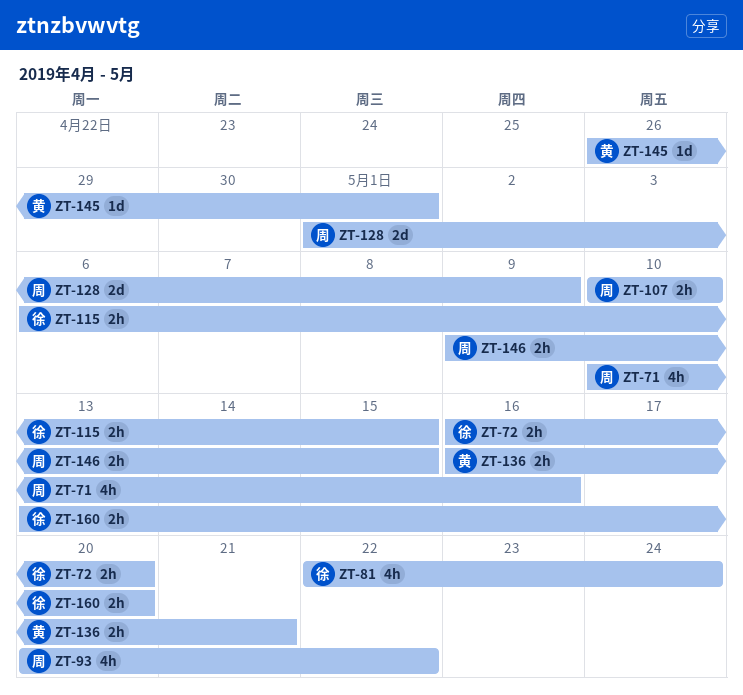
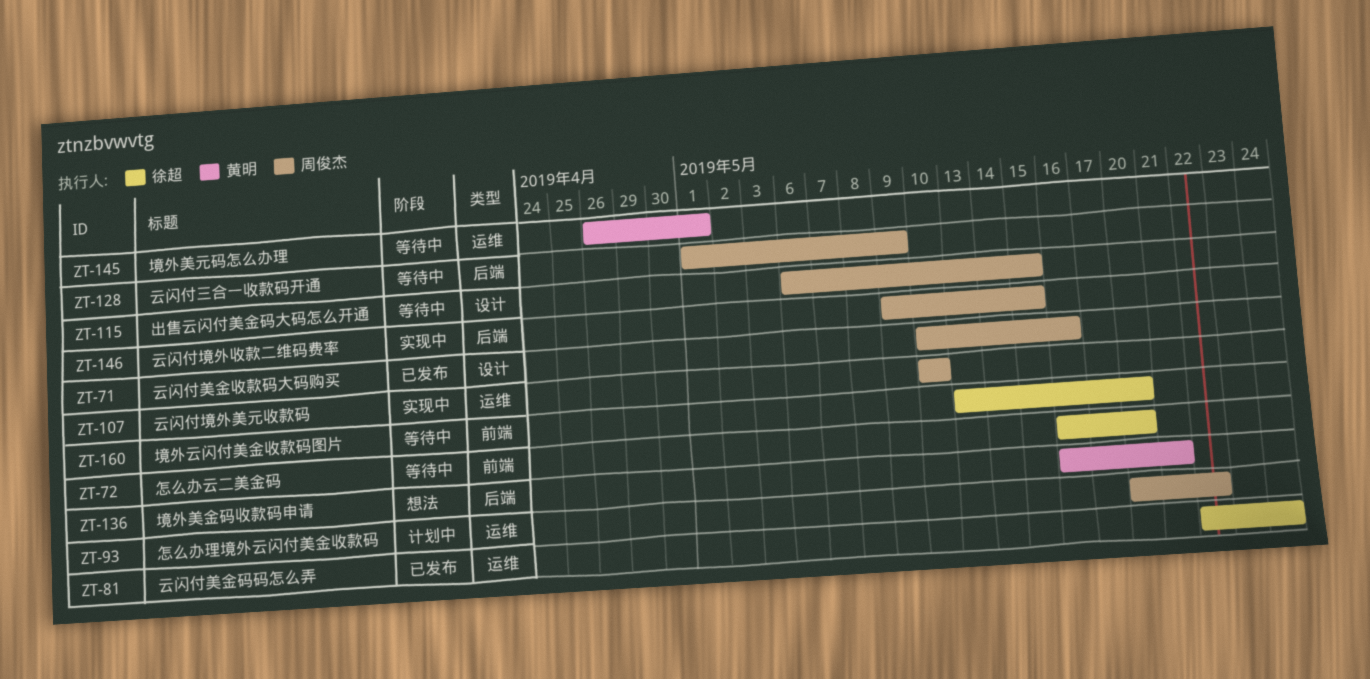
ZT-115, owner: 徐超 -> 周俊杰

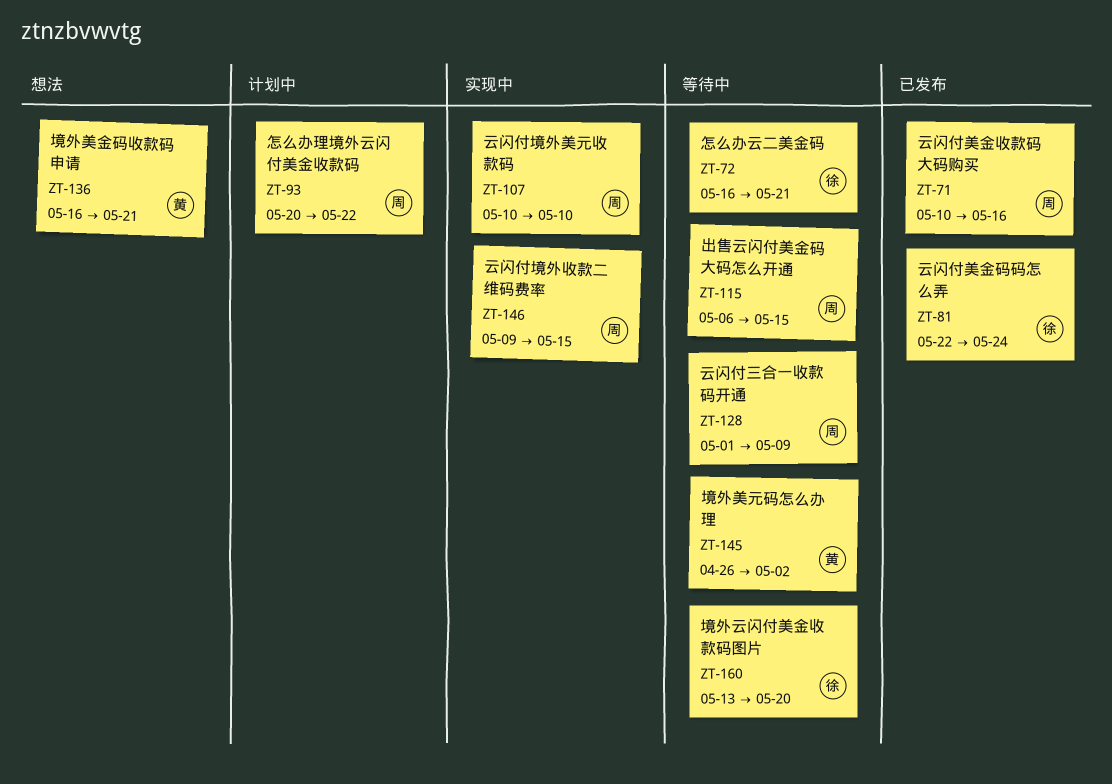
ZT-72, due: May 20 -> May 21
ZT-145, due: May 1 -> May 2

